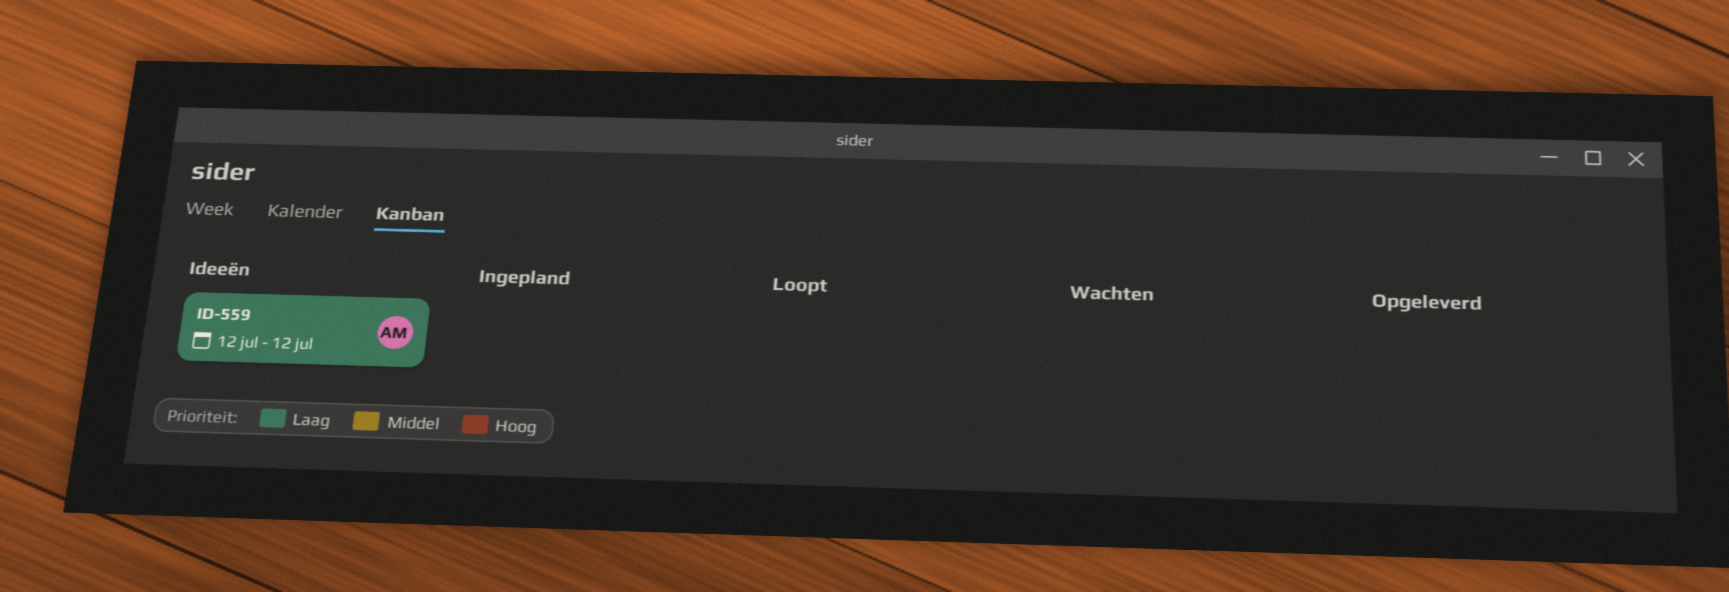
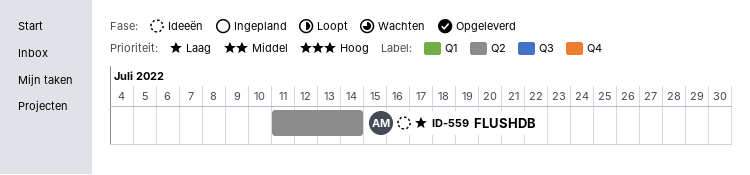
ID-559, start: Jul 12 -> Jul 11
ID-559, due: Jul 12 -> Jul 14

